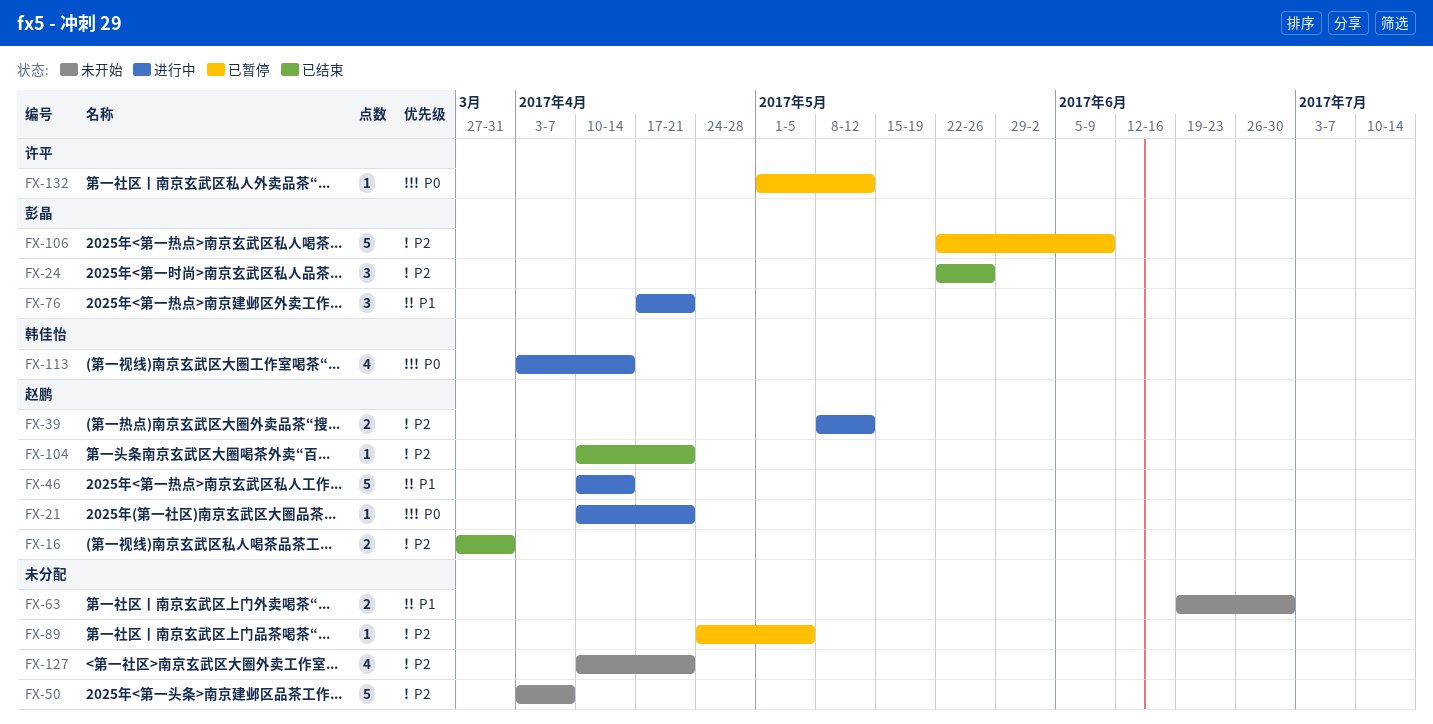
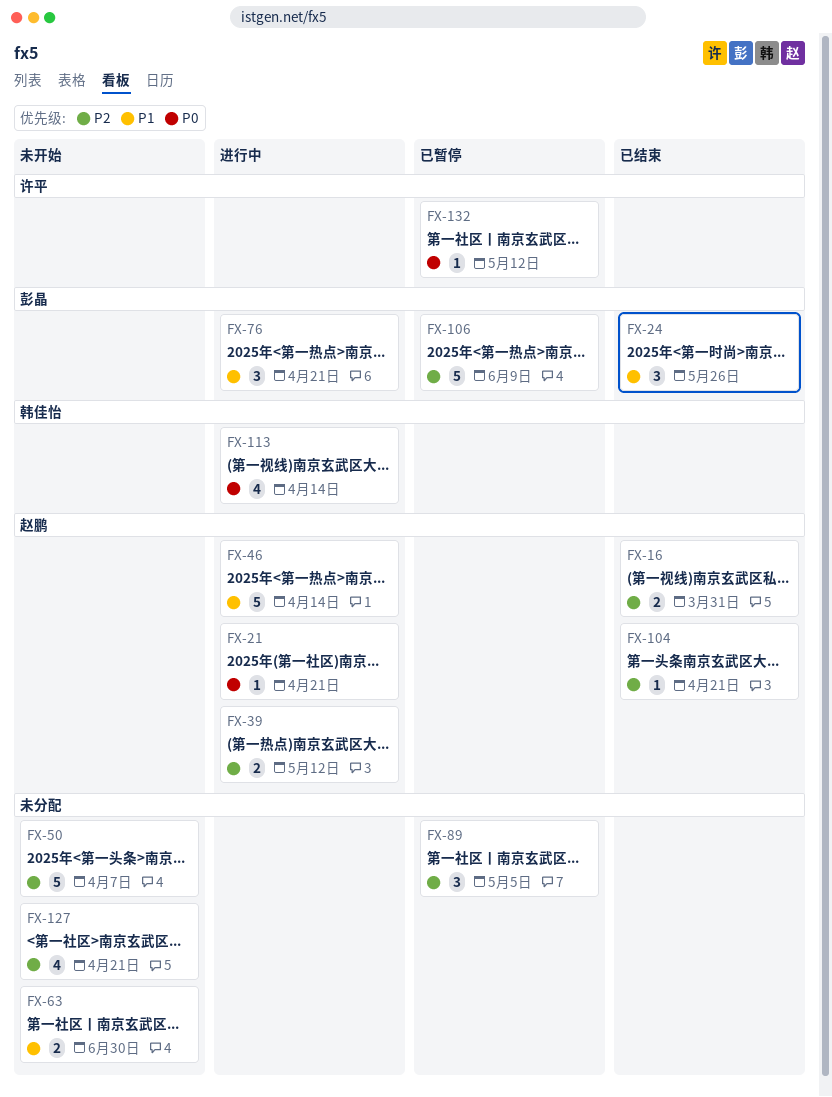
FX-24, priority: P2 -> P1
FX-89, estimate: 1 -> 3

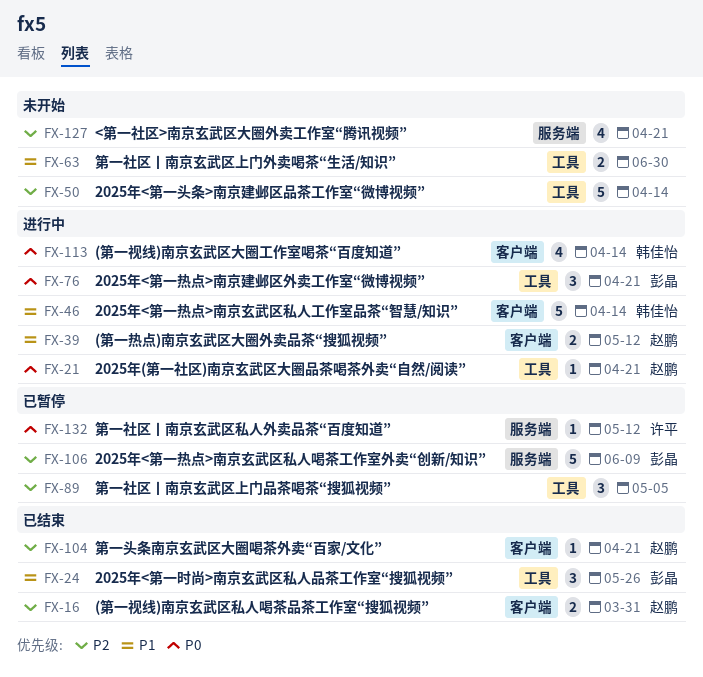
FX-39, priority: P2 -> P1
FX-46, owner: 赵鹏 -> 韩佳怡
FX-50, due: Apr 7 -> Apr 14
FX-76, priority: P1 -> P0

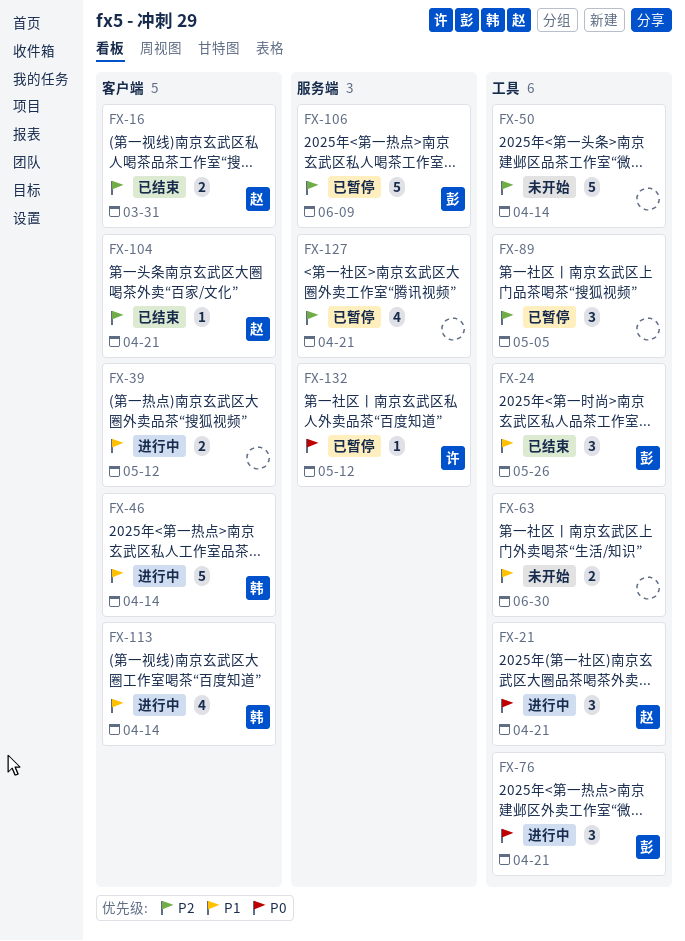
FX-21, estimate: 1 -> 3
FX-39, owner: 赵鹏 -> none
FX-113, priority: P0 -> P1
FX-127, status: 未开始 -> 已暂停

